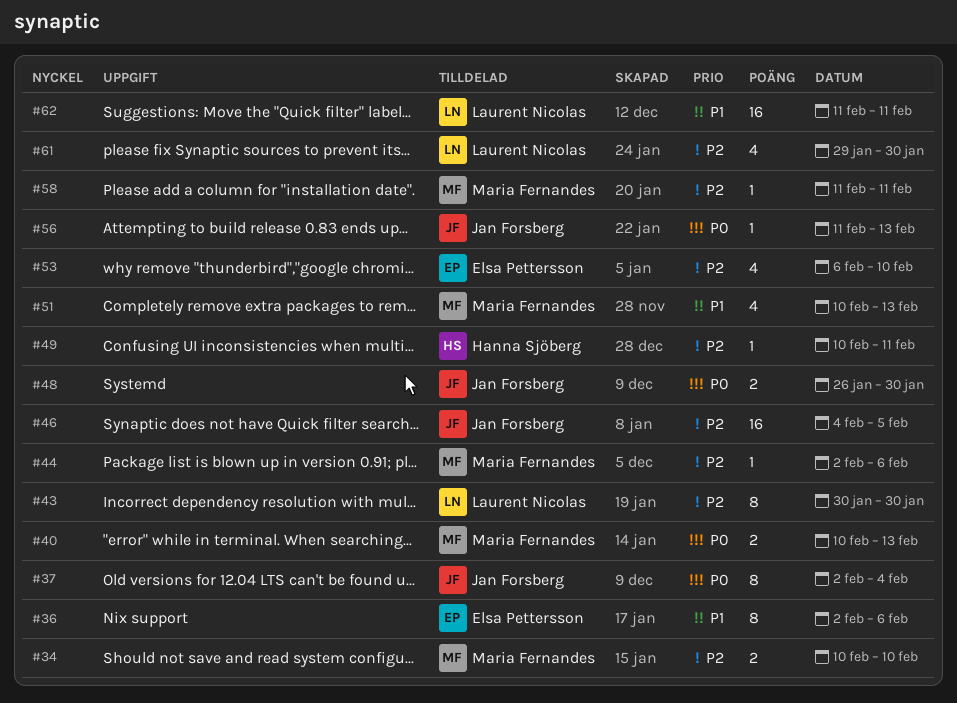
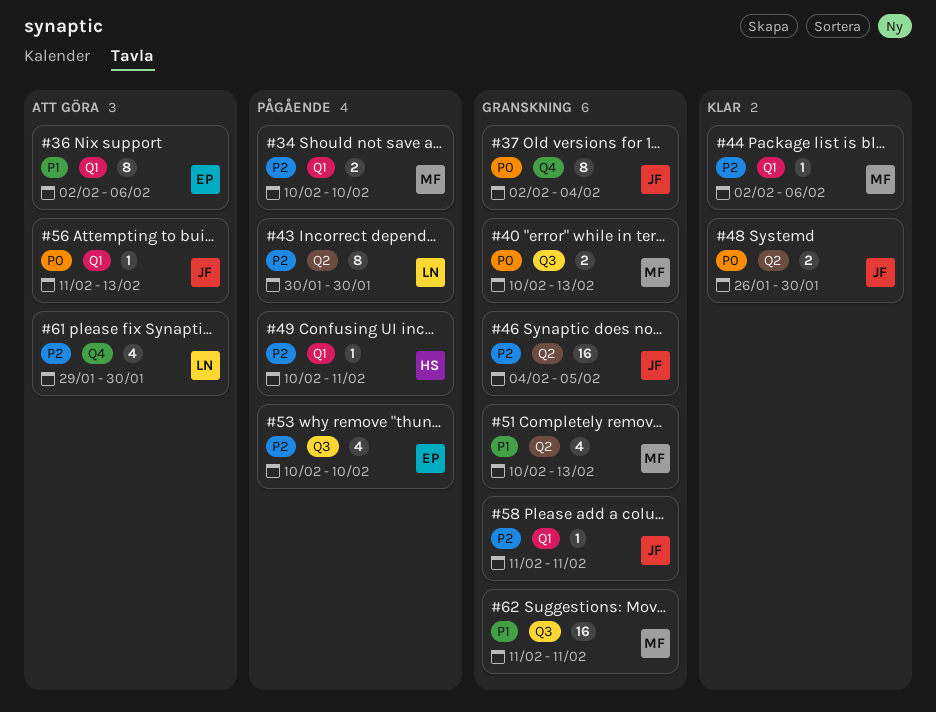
#53, start: Feb 6 -> Feb 10
#58, owner: Maria Fernandes -> Jan Forsberg
#62, owner: Laurent Nicolas -> Maria Fernandes

